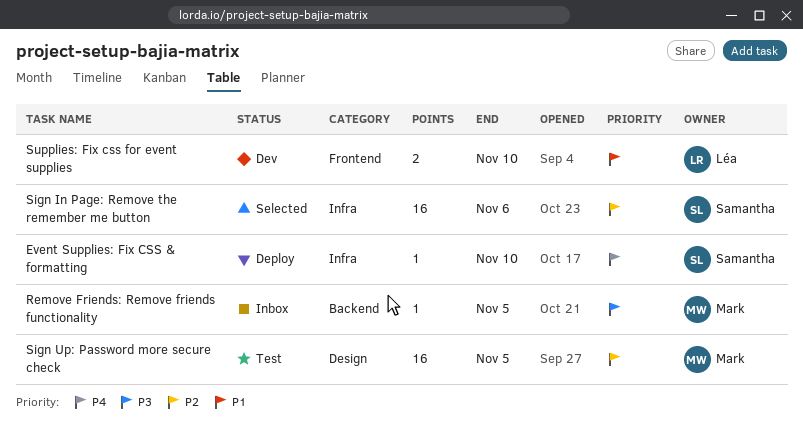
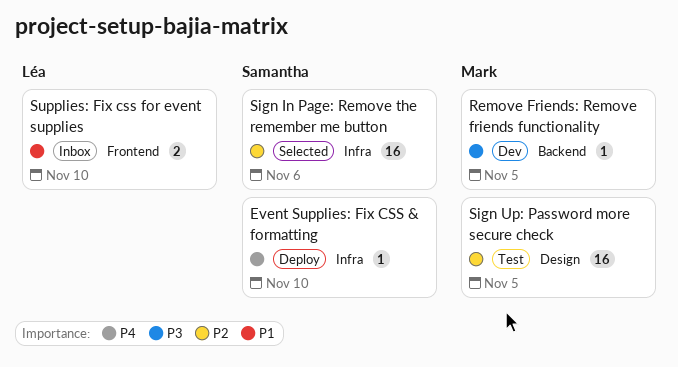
Remove Friends: Remove friends functionality, status: Inbox -> Dev
Supplies: Fix css for event supplies, status: Dev -> Inbox

